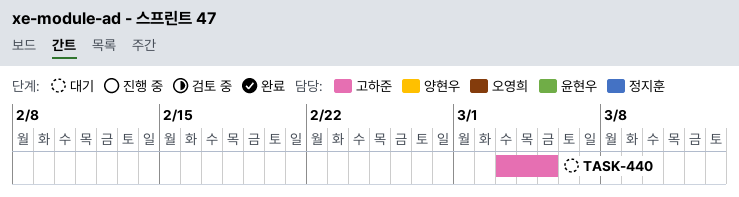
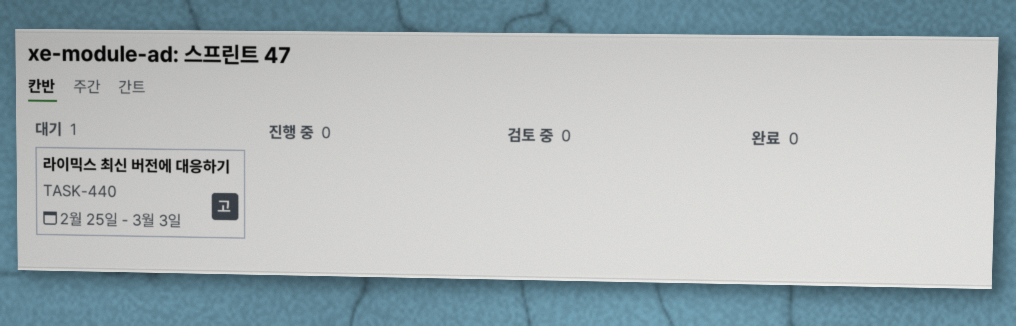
TASK-440, start: Mar 3 -> Feb 25
TASK-440, due: Mar 5 -> Mar 3

